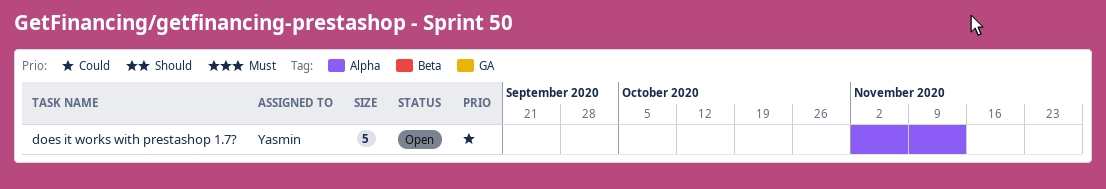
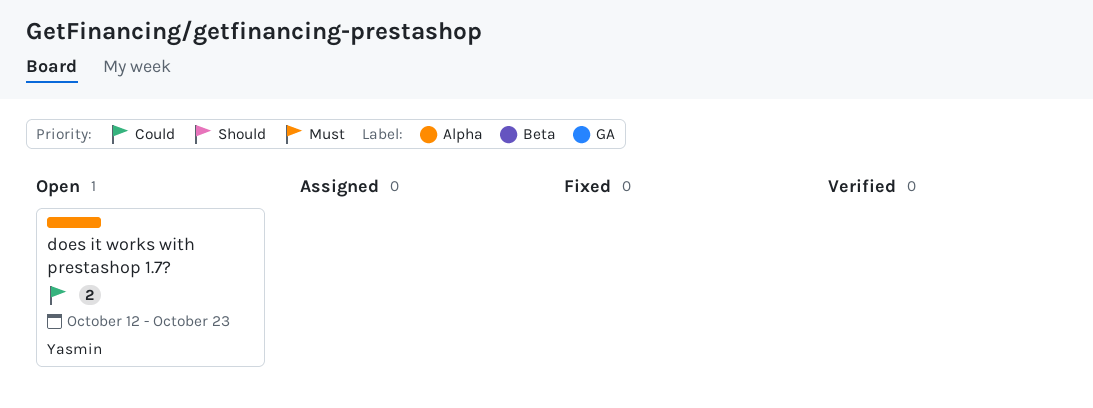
does it works with prestashop 1.7?, estimate: 5 -> 2
does it works with prestashop 1.7?, start: Nov 2 -> Oct 12
does it works with prestashop 1.7?, due: Nov 13 -> Oct 23

